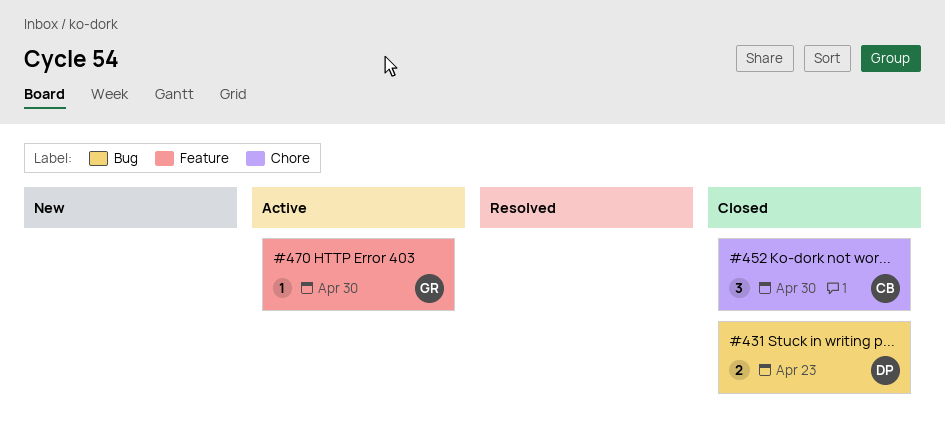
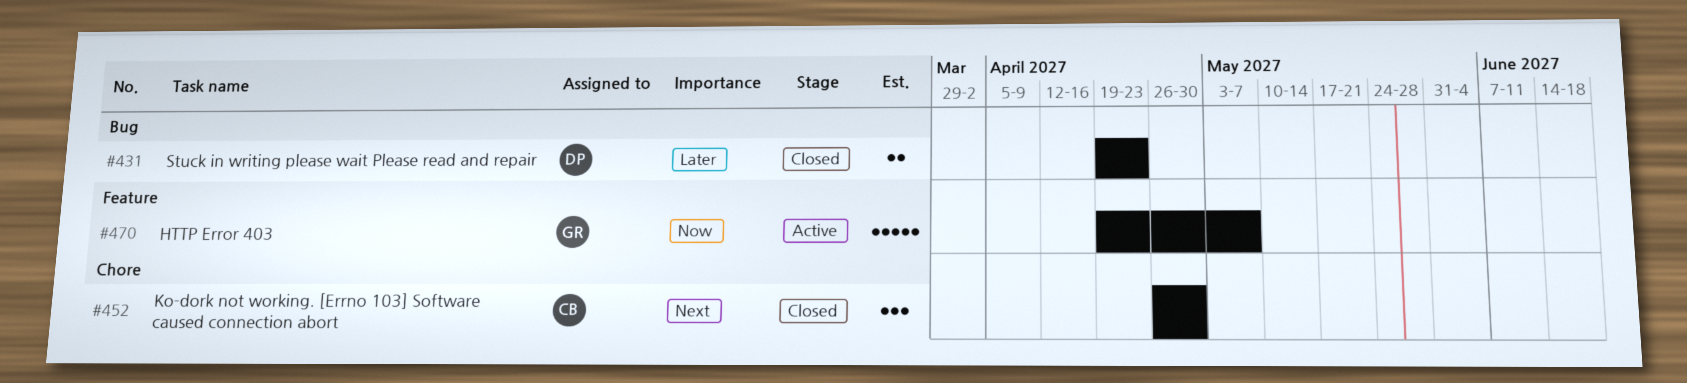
#470, estimate: 1 -> 5
#470, due: Apr 30 -> May 7

